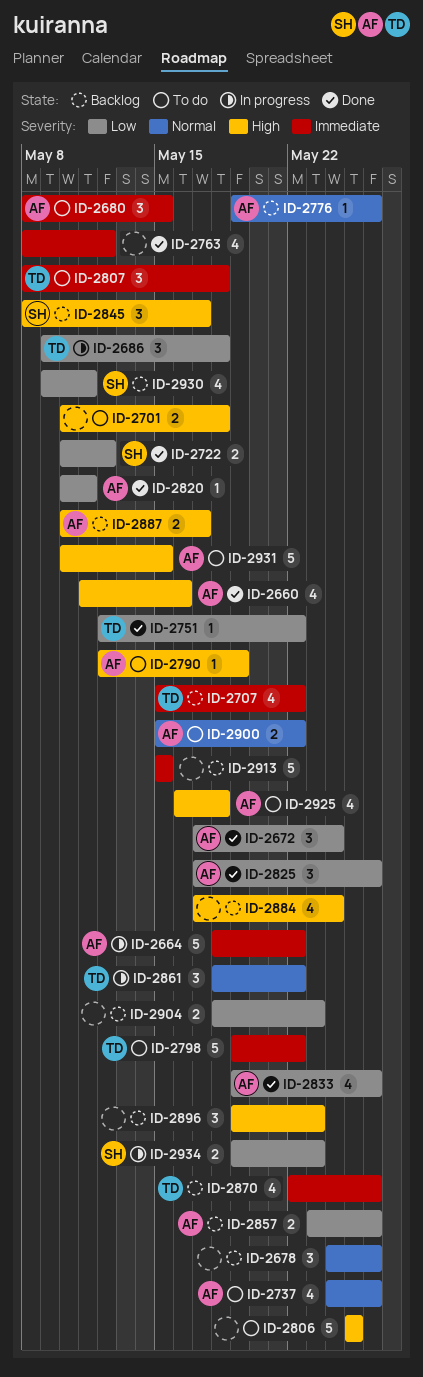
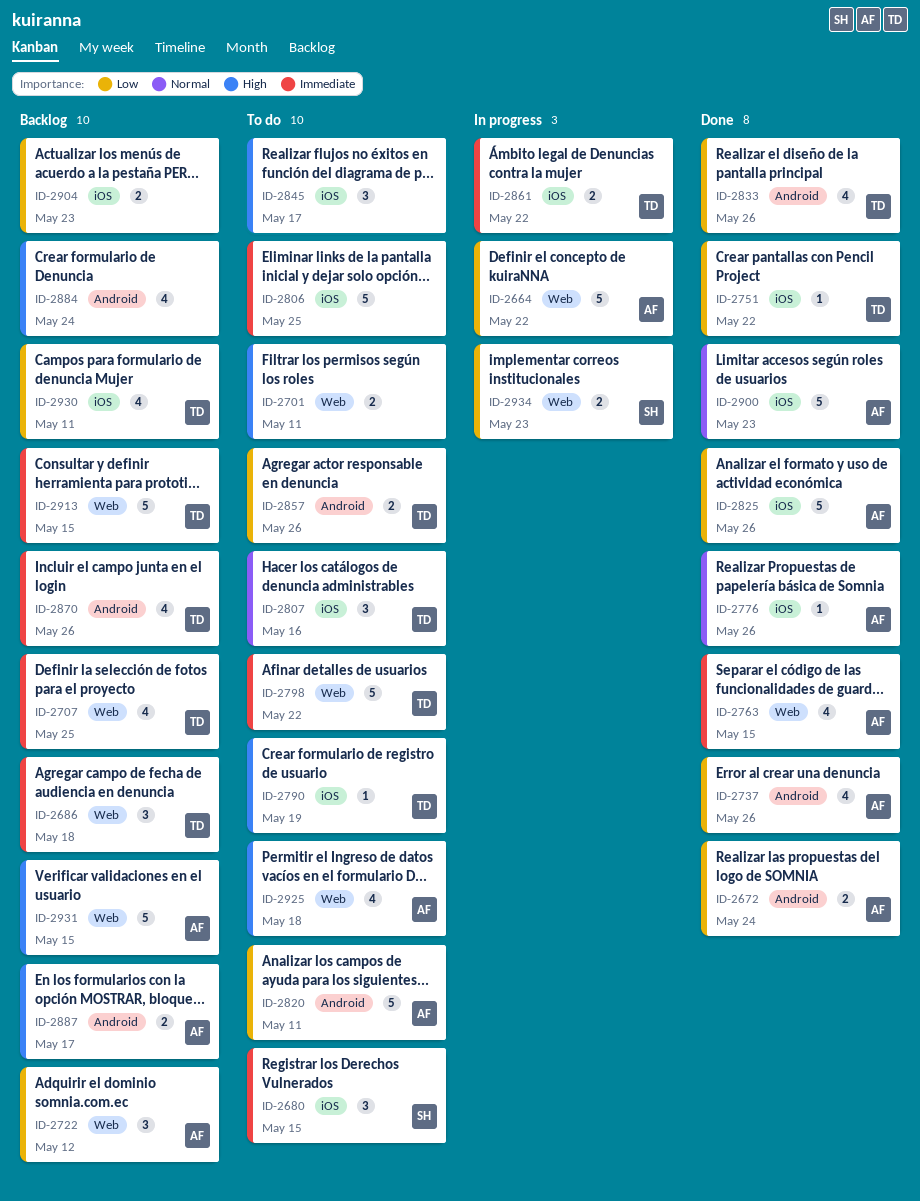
ID-2660: present -> none
ID-2664, priority: Immediate -> Low
ID-2672, estimate: 3 -> 2
ID-2678: present -> none
ID-2680, owner: AF -> SH
ID-2686, status: In progress -> Backlog
ID-2686, priority: Low -> Immediate
ID-2701, due: May 18 -> May 11
ID-2707, due: May 22 -> May 25
ID-2722, status: Done -> Backlog
ID-2722, owner: SH -> AF
ID-2722, estimate: 2 -> 3
ID-2737, status: To do -> Done
ID-2737, priority: Normal -> Low
ID-2763, owner: none -> AF
ID-2763, due: May 12 -> May 15
ID-2776, status: Backlog -> Done
ID-2790, owner: AF -> TD
ID-2806, priority: High -> Immediate
ID-2807, priority: Immediate -> Normal
ID-2807, due: May 18 -> May 16
ID-2820, status: Done -> To do
ID-2820, estimate: 1 -> 5
ID-2825, estimate: 3 -> 5
ID-2833, owner: AF -> TD
ID-2845, status: Backlog -> To do
ID-2845, owner: SH -> none
ID-2857, status: Backlog -> To do
ID-2857, owner: AF -> TD
ID-2861, priority: Normal -> Immediate
ID-2861, estimate: 3 -> 2
ID-2896: present -> none
ID-2900, status: To do -> Done
ID-2900, estimate: 2 -> 5
ID-2900, due: May 22 -> May 23
ID-2913, owner: none -> TD
ID-2930, owner: SH -> TD
ID-2931, status: To do -> Backlog

